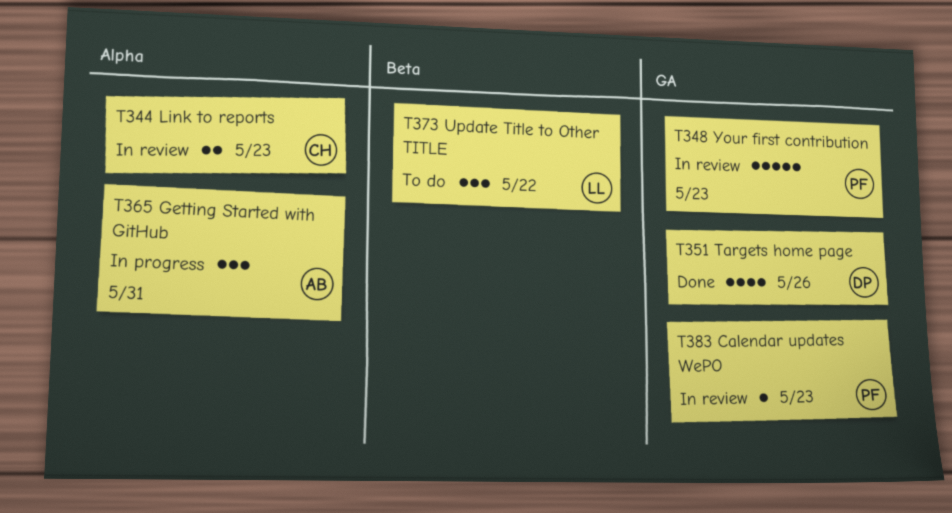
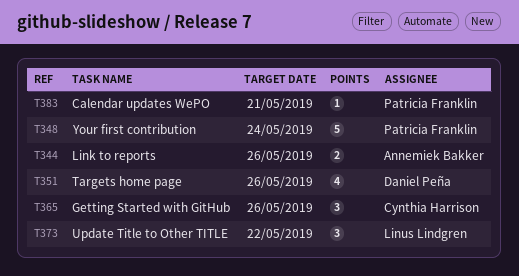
T344, owner: Cynthia Harrison -> Annemiek Bakker
T344, due: May 23 -> May 26
T348, due: May 23 -> May 24
T365, owner: Annemiek Bakker -> Cynthia Harrison
T365, due: May 31 -> May 26
T383, due: May 23 -> May 21

